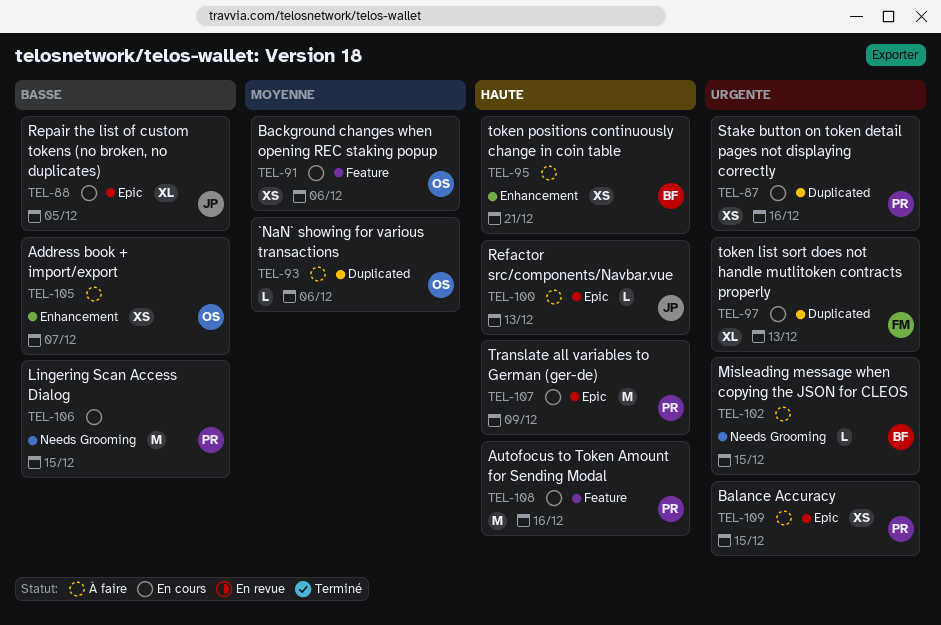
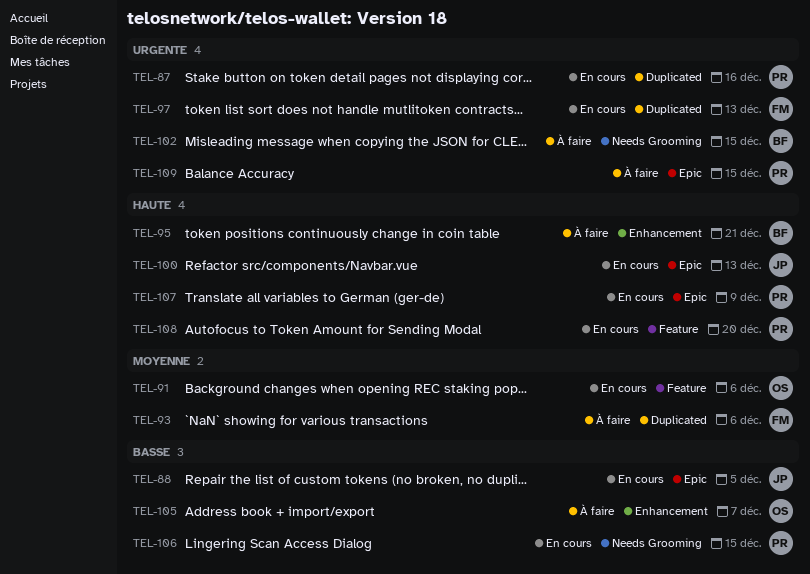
TEL-93, owner: OS -> FM
TEL-100, status: À faire -> En cours
TEL-108, due: Dec 16 -> Dec 20

